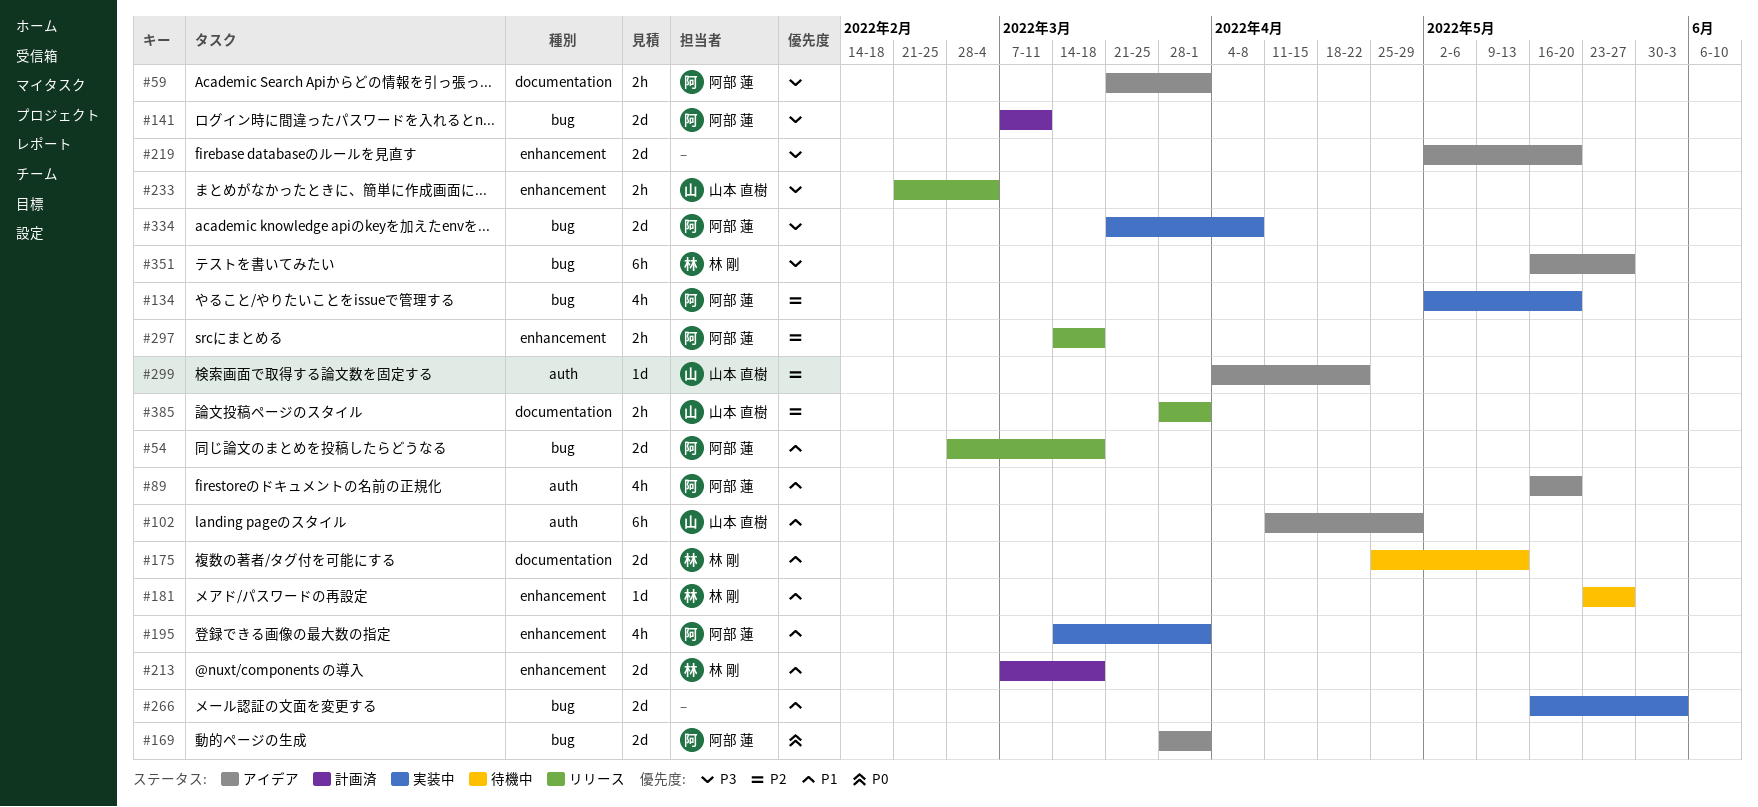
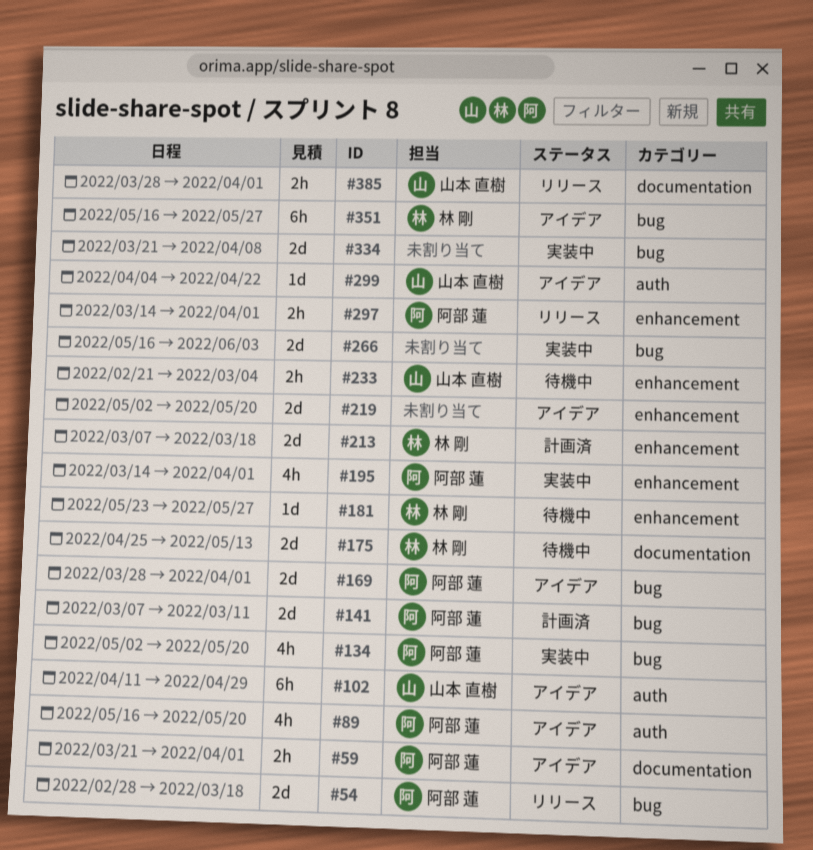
#233, status: リリース -> 待機中
#297, due: Mar 18 -> Apr 1
#334, owner: 阿部 蓮 -> none

